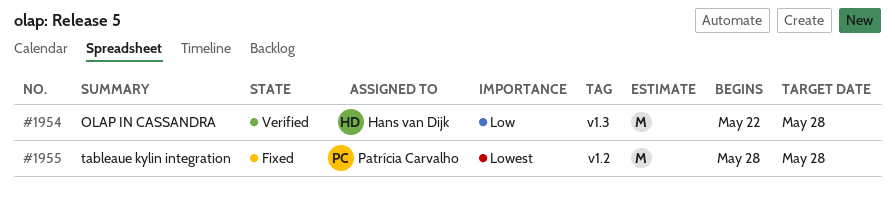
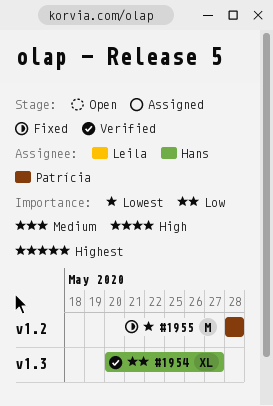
#1954, estimate: M -> XL
#1954, start: May 22 -> May 20
#1954, due: May 28 -> May 27

